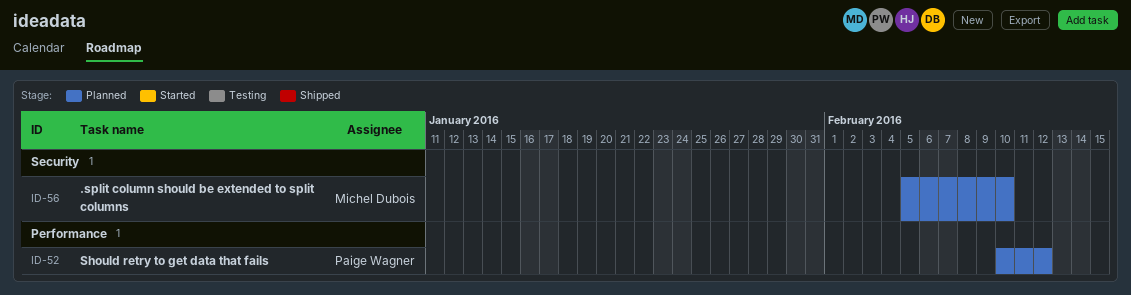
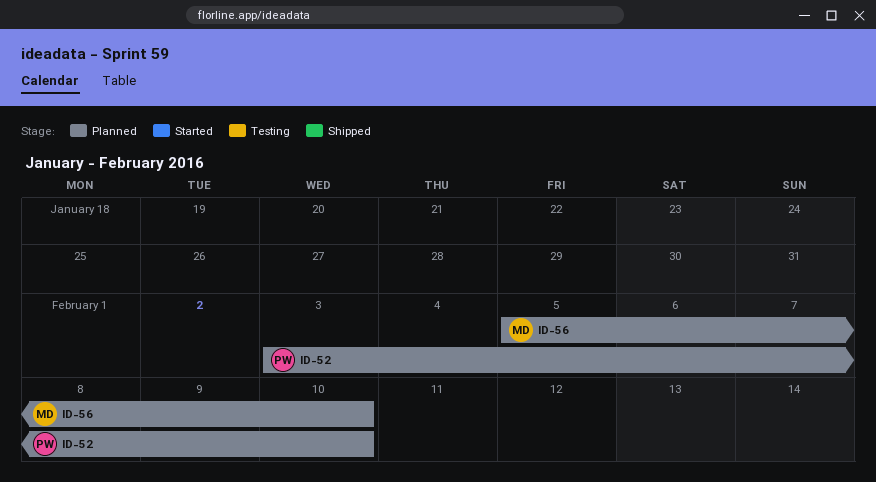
ID-52, start: Feb 10 -> Feb 3
ID-52, due: Feb 12 -> Feb 10

